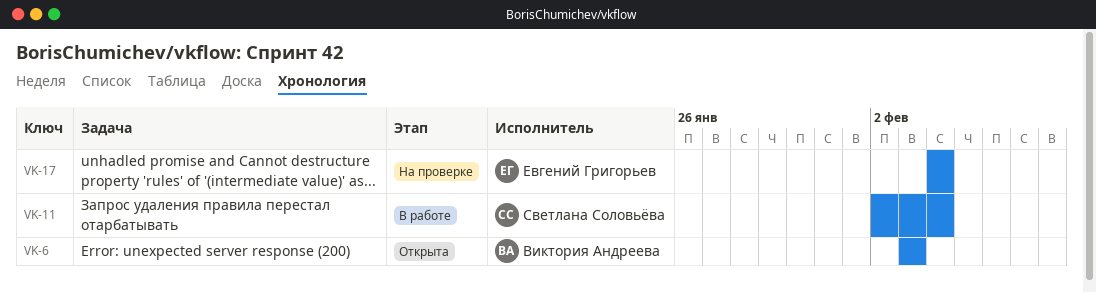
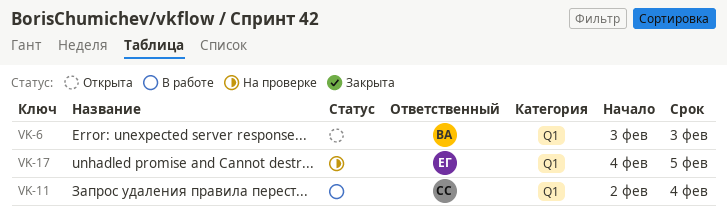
VK-17, due: Feb 4 -> Feb 5

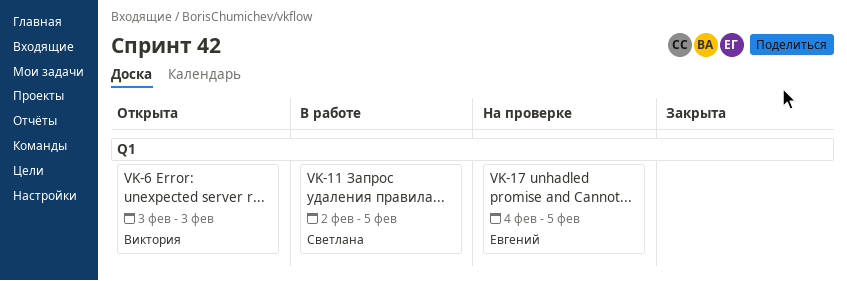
VK-11, due: Feb 4 -> Feb 5

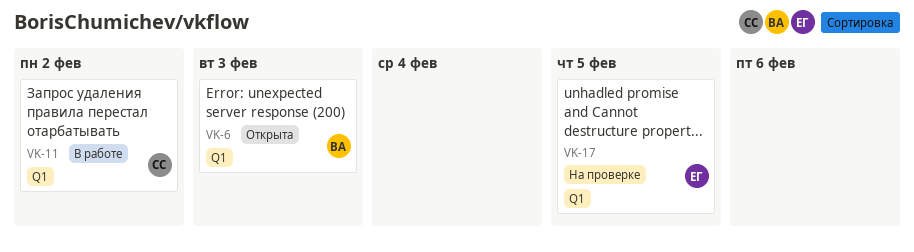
VK-11, due: Feb 5 -> Feb 2

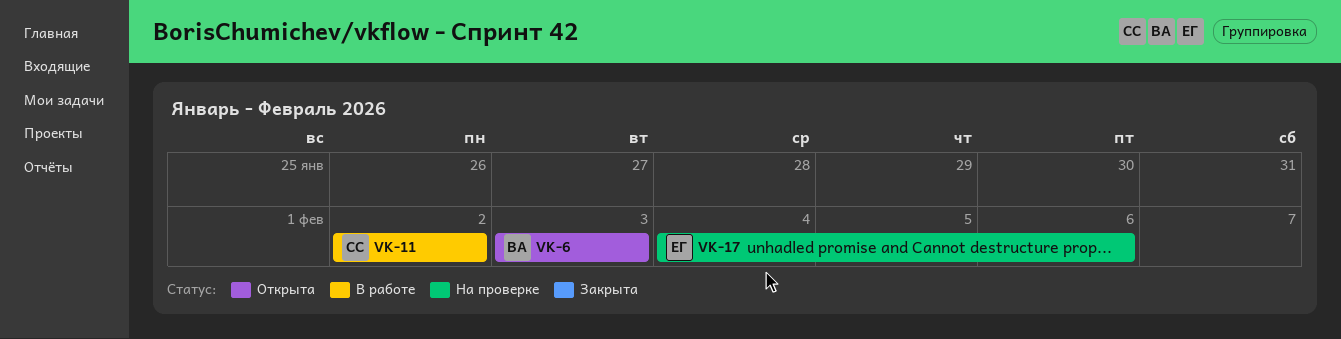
VK-17, due: Feb 5 -> Feb 6

